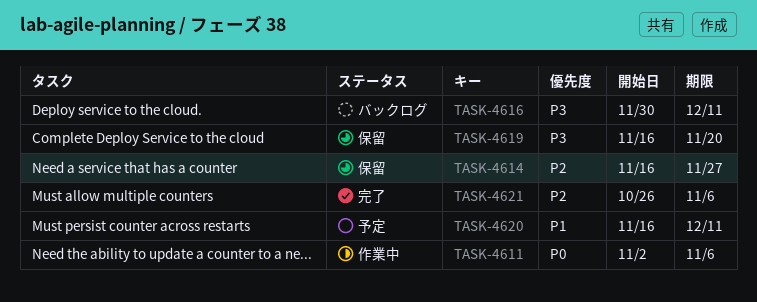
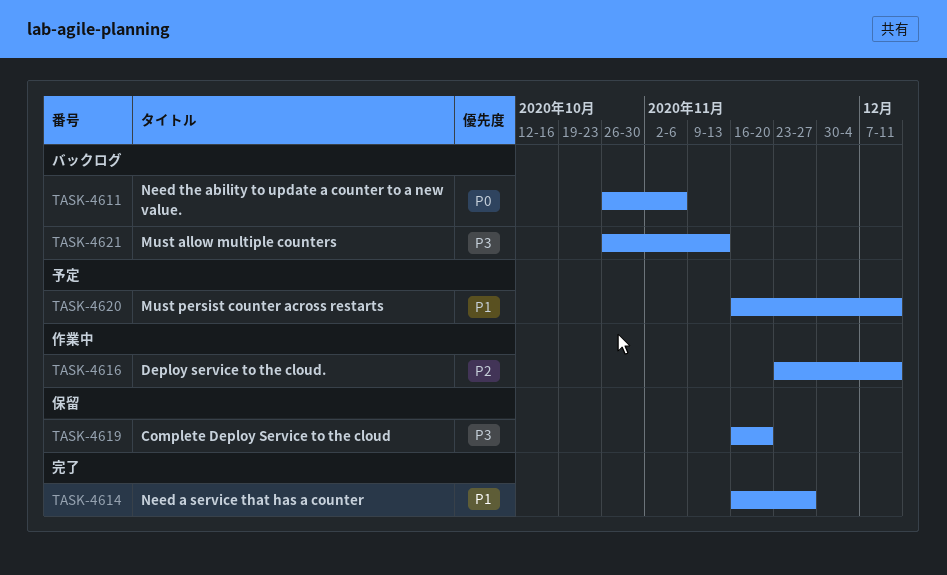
TASK-4611, status: 作業中 -> バックログ
TASK-4611, start: Nov 2 -> Oct 26
TASK-4614, status: 保留 -> 完了
TASK-4614, priority: P2 -> P1
TASK-4616, status: バックログ -> 作業中
TASK-4616, priority: P3 -> P2
TASK-4616, start: Nov 30 -> Nov 23
TASK-4621, status: 完了 -> バックログ
TASK-4621, priority: P2 -> P3
TASK-4621, due: Nov 6 -> Nov 13

